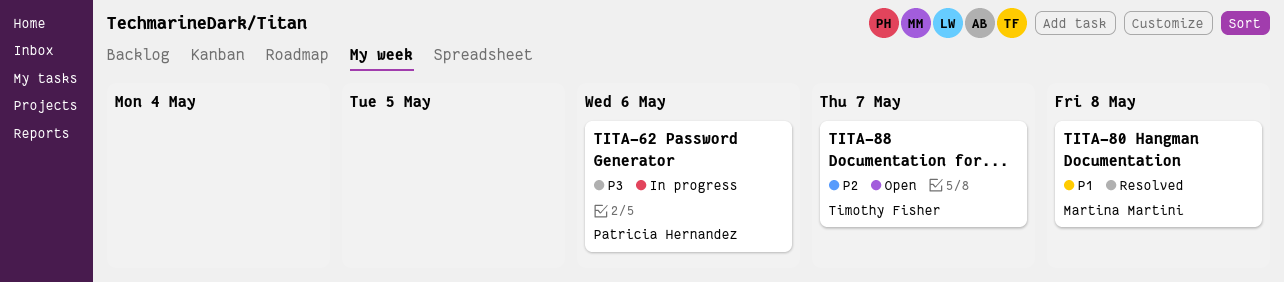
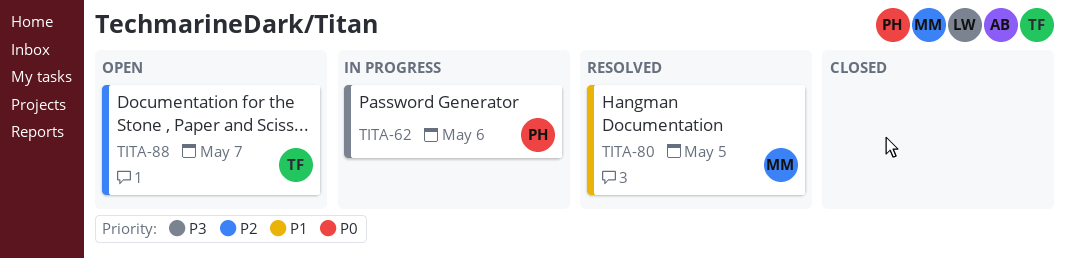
TITA-80, due: May 8 -> May 5

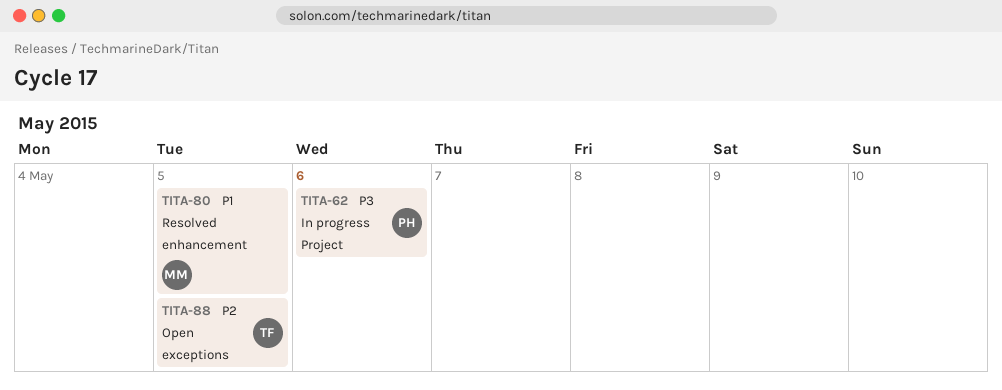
TITA-88, due: May 7 -> May 5

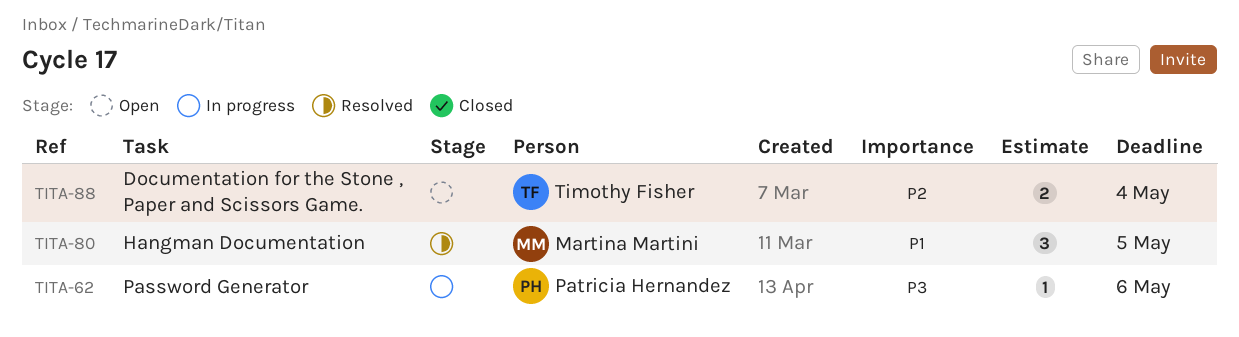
TITA-88, due: May 5 -> May 4

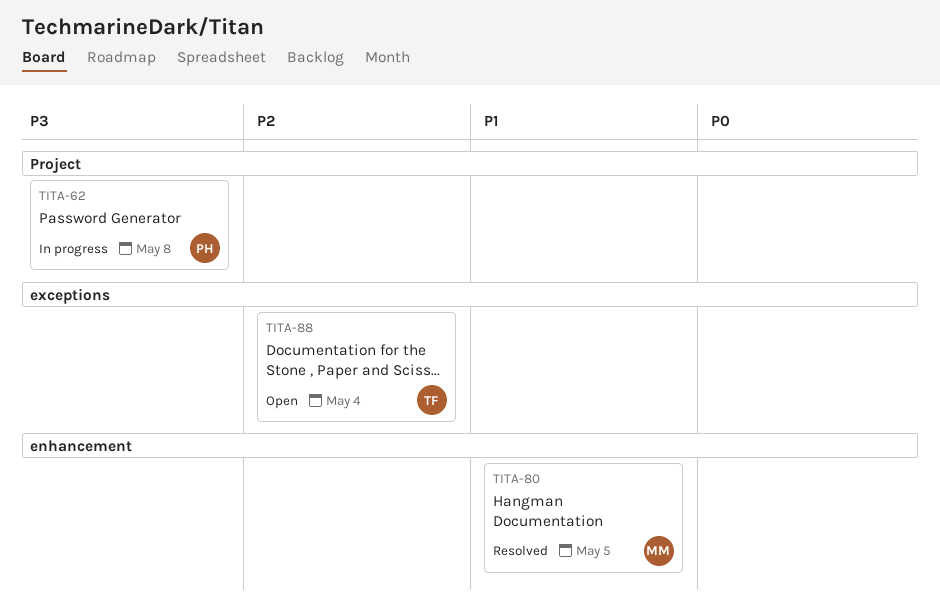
TITA-62, due: May 6 -> May 8

